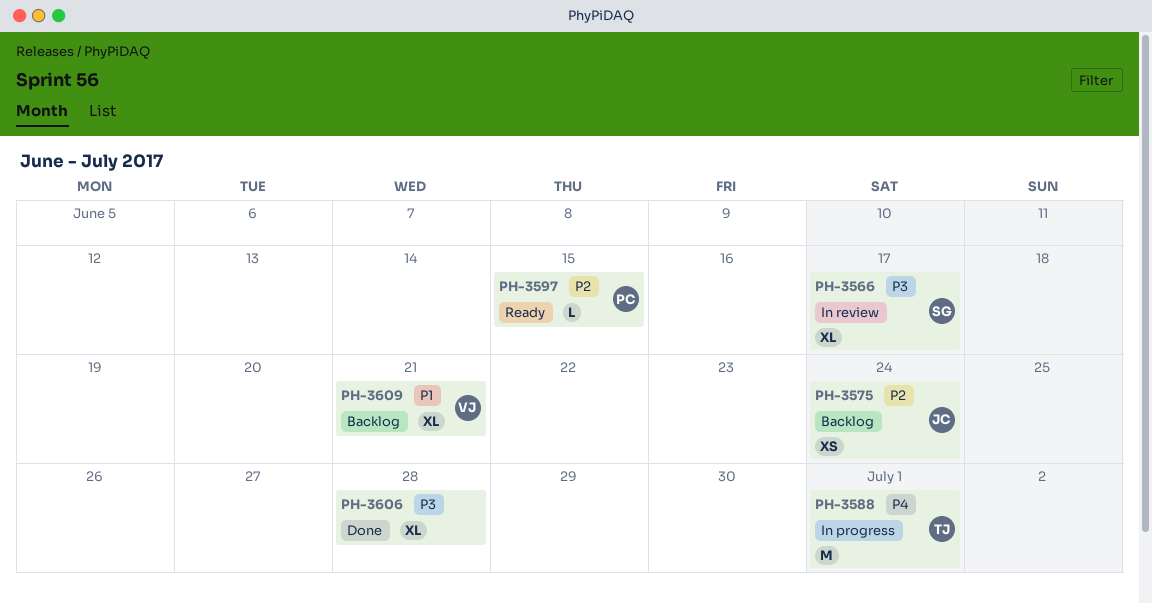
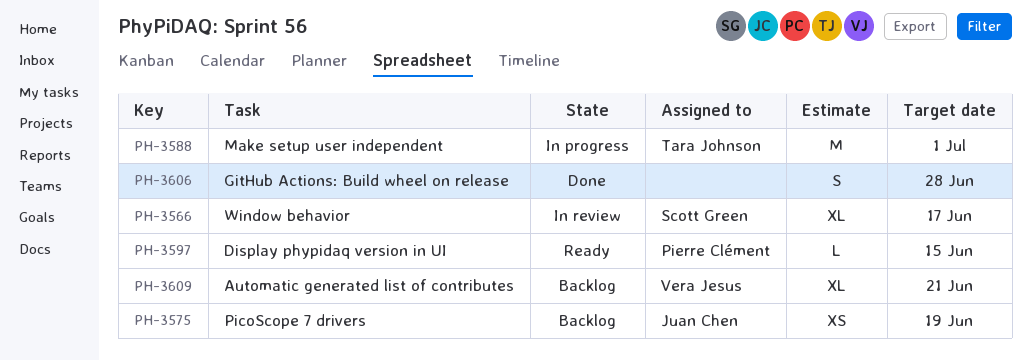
PH-3575, due: Jun 24 -> Jun 19
PH-3606, estimate: XL -> S

